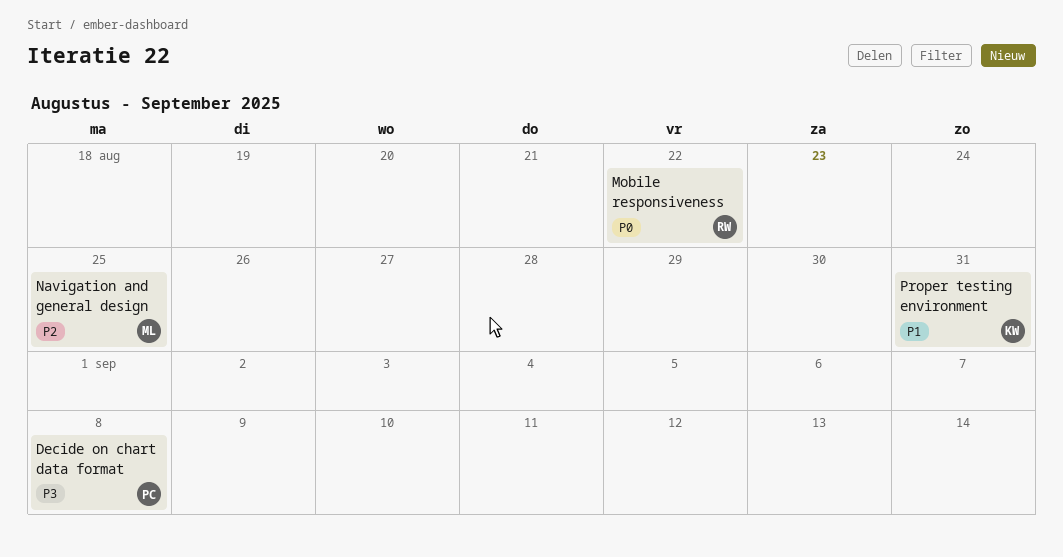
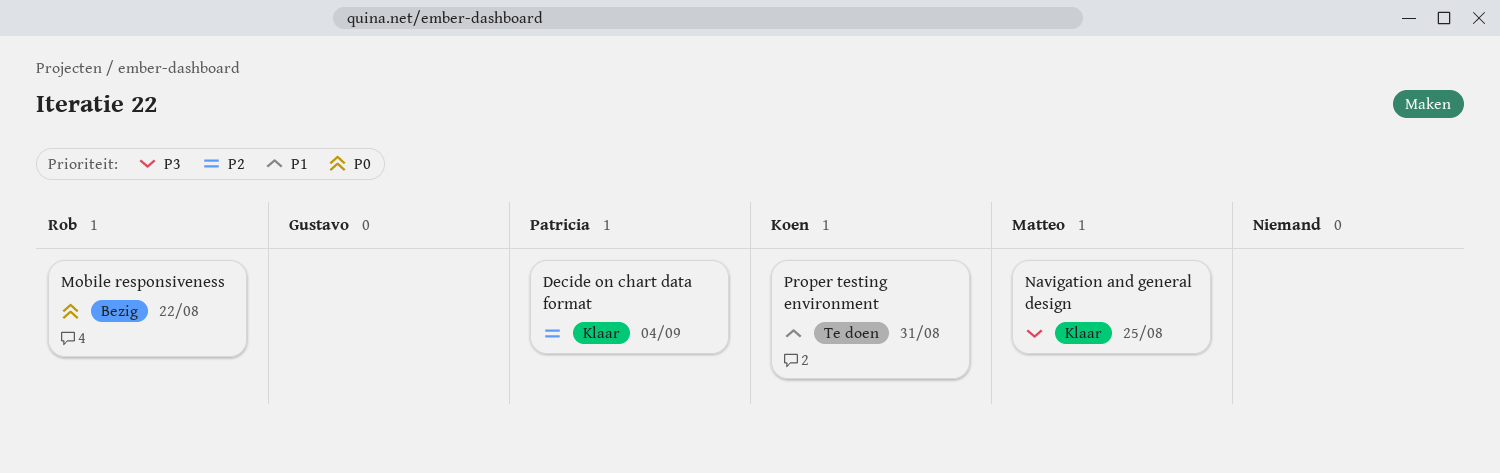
Decide on chart data format, priority: P3 -> P2
Decide on chart data format, due: Sep 8 -> Sep 4
Navigation and general design, priority: P2 -> P3

